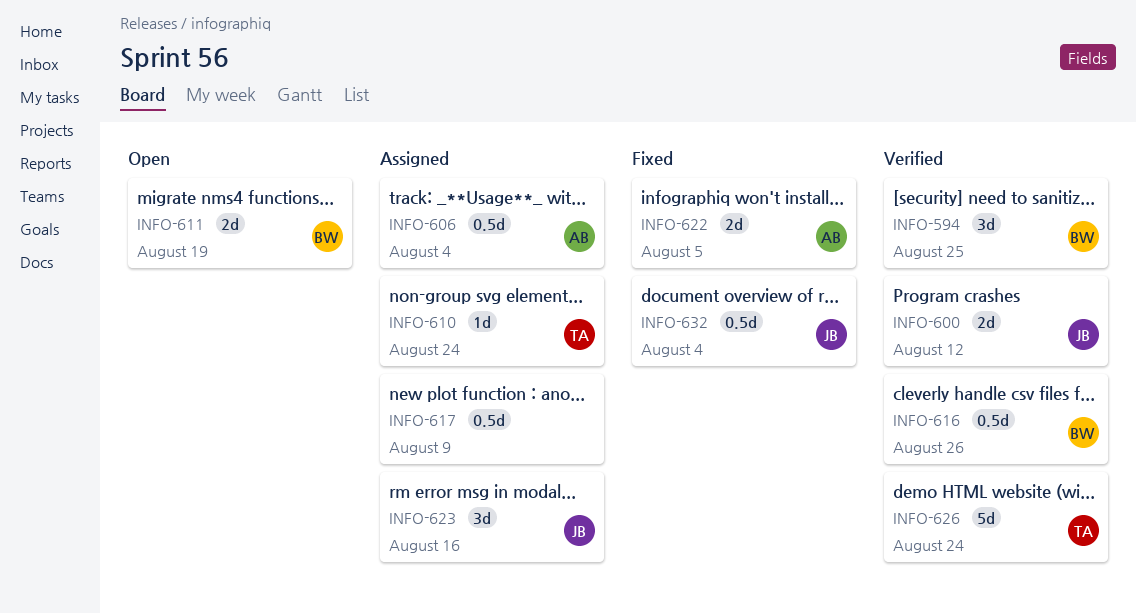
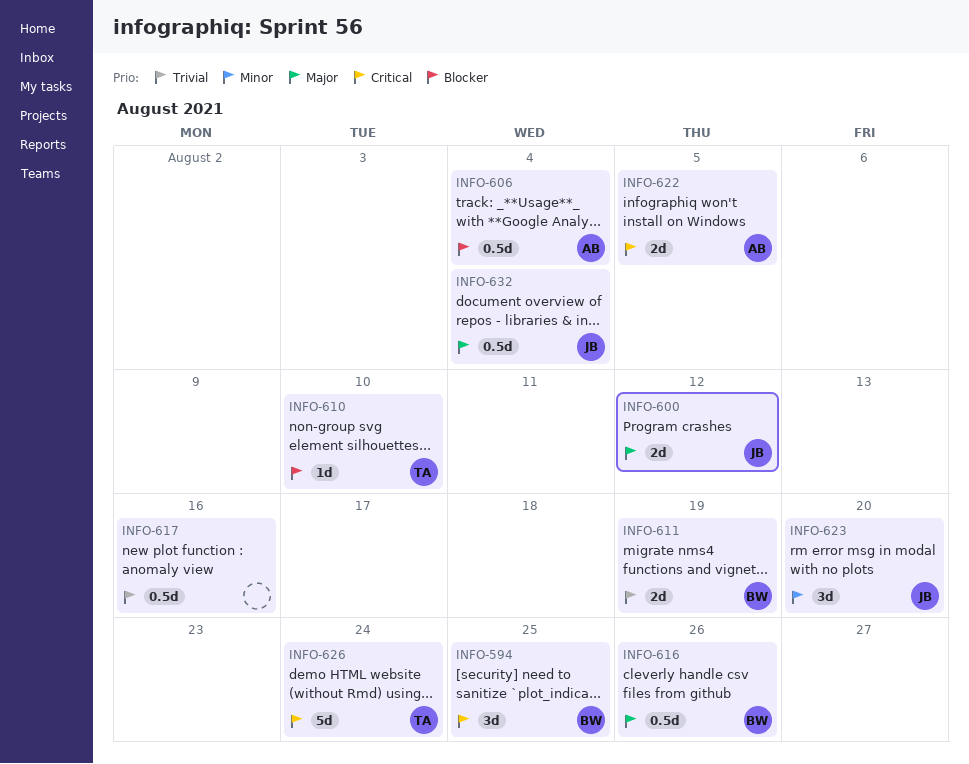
INFO-610, due: Aug 24 -> Aug 10
INFO-617, due: Aug 9 -> Aug 16
INFO-623, due: Aug 16 -> Aug 20

